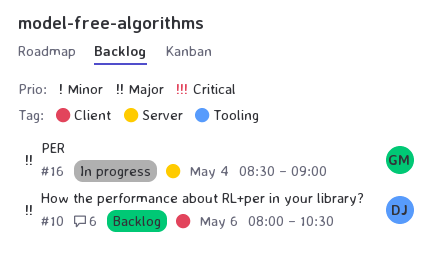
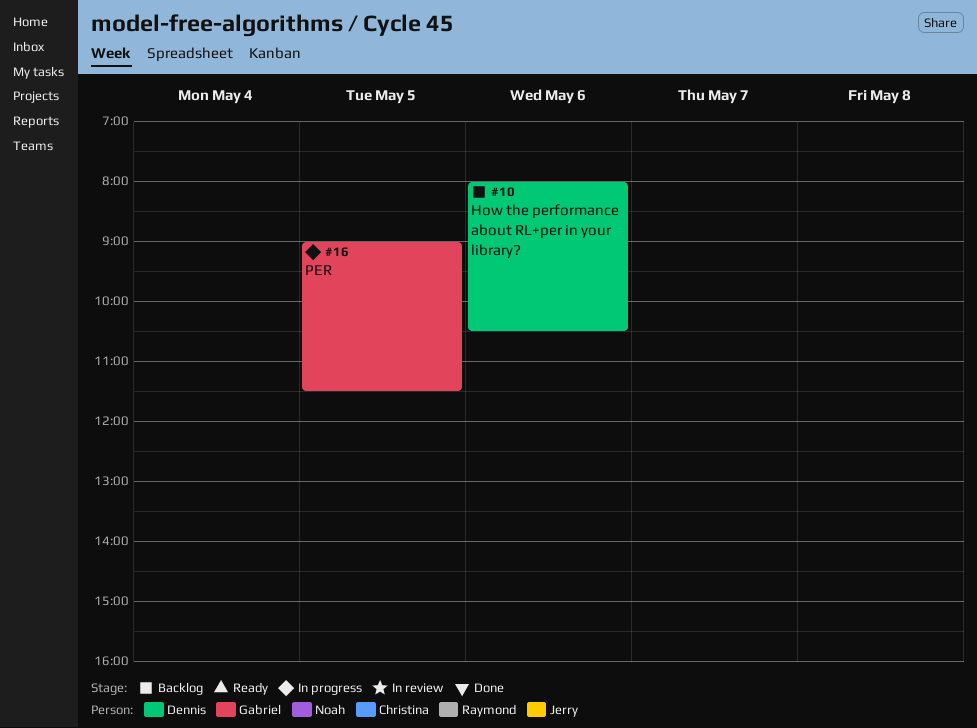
#16, day: May 4 -> May 5
#16, begins: 08:30 -> 09:00
#16, ends: 09:00 -> 11:30

